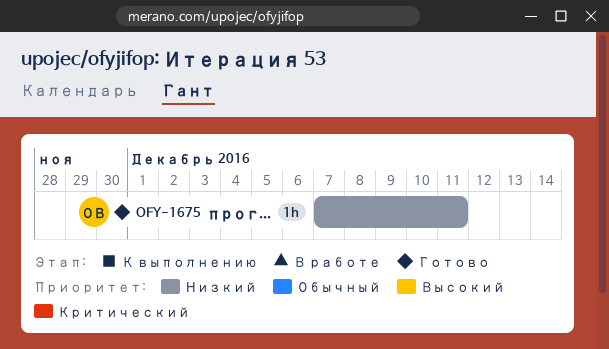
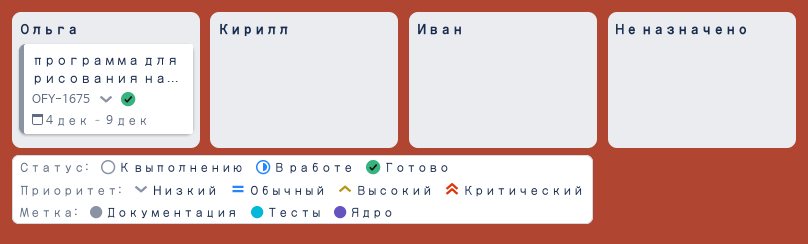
OFY-1675, start: Dec 7 -> Dec 4
OFY-1675, due: Dec 11 -> Dec 9

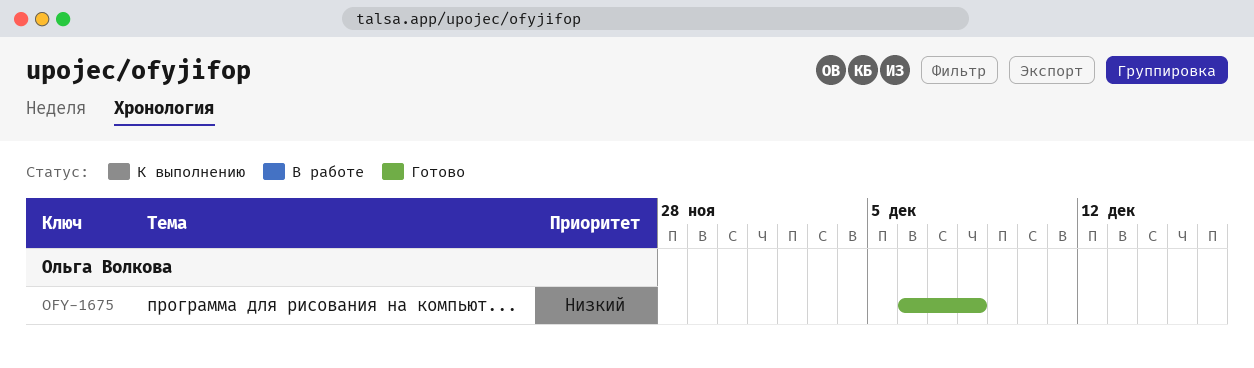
OFY-1675, start: Dec 4 -> Dec 6
OFY-1675, due: Dec 9 -> Dec 8

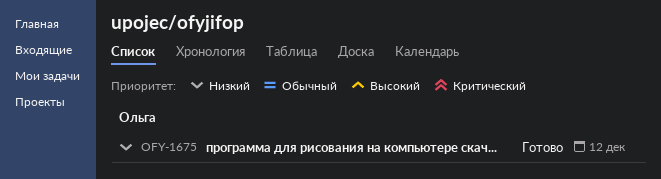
OFY-1675, due: Dec 8 -> Dec 12

